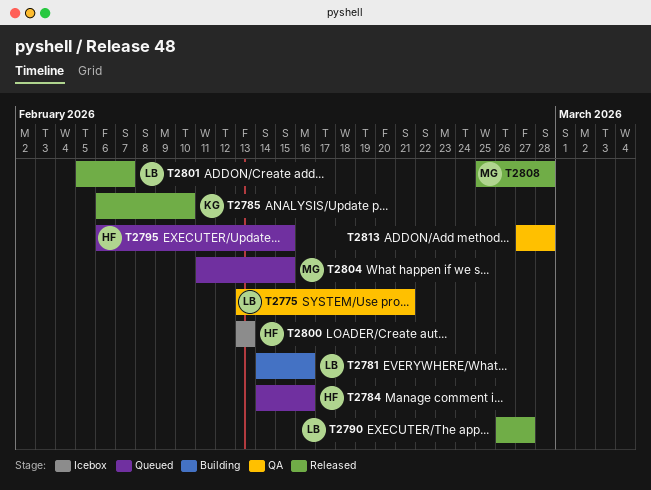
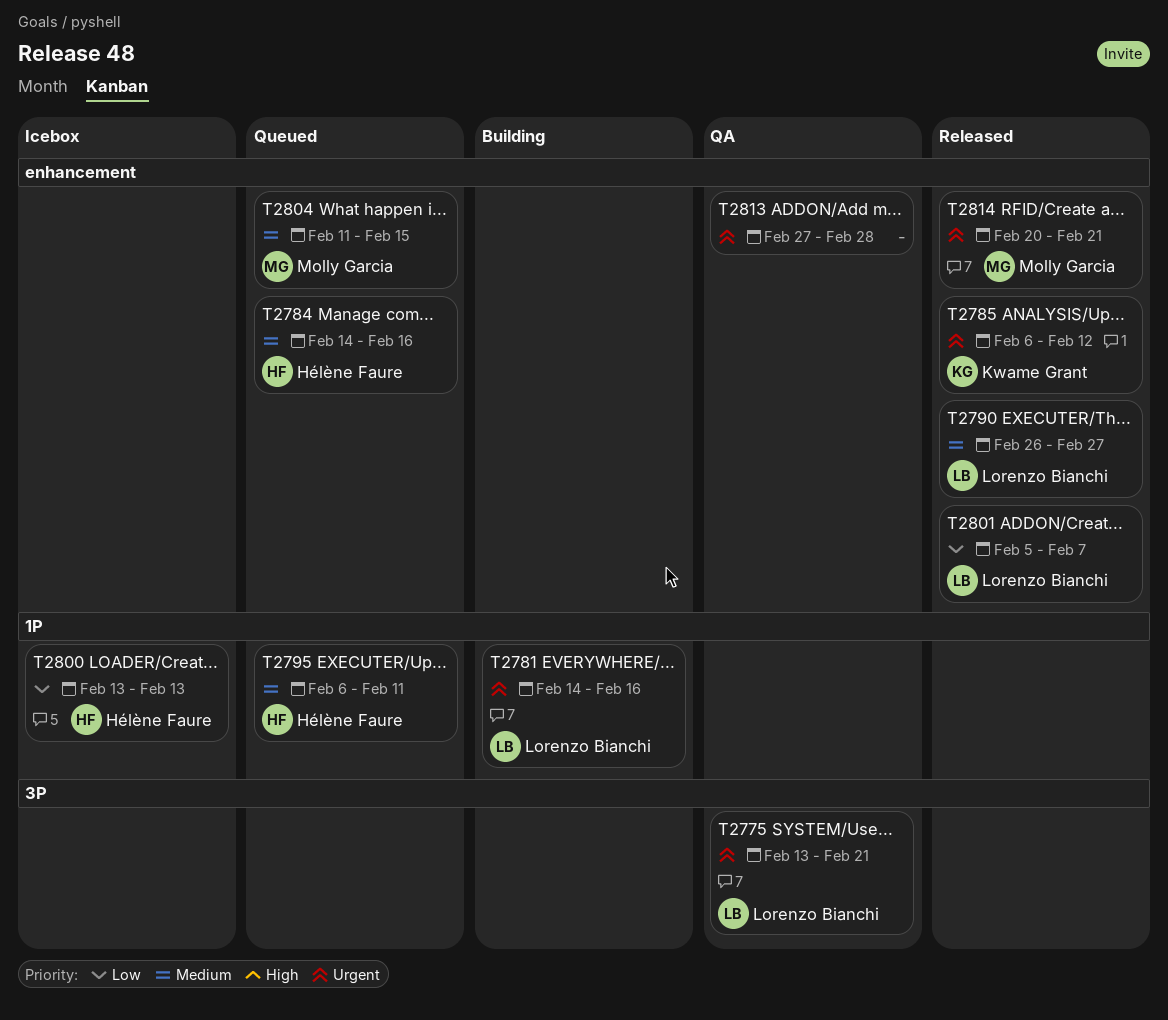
T2785, due: Feb 10 -> Feb 12
T2795, due: Feb 15 -> Feb 11
T2808: present -> none
T2814: none -> present

